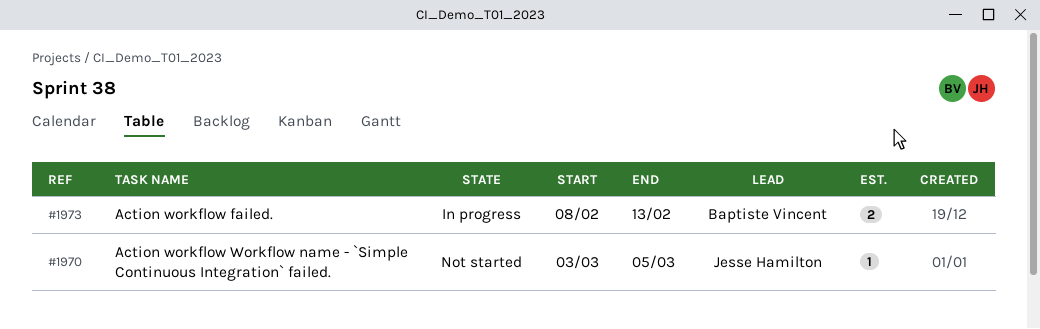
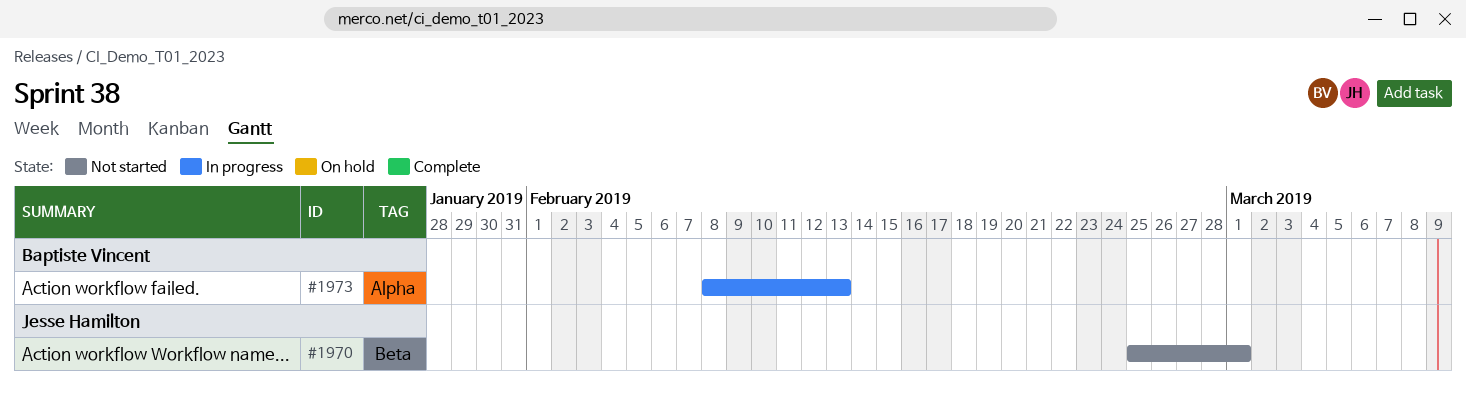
#1970, start: Mar 3 -> Feb 25
#1970, due: Mar 5 -> Mar 1

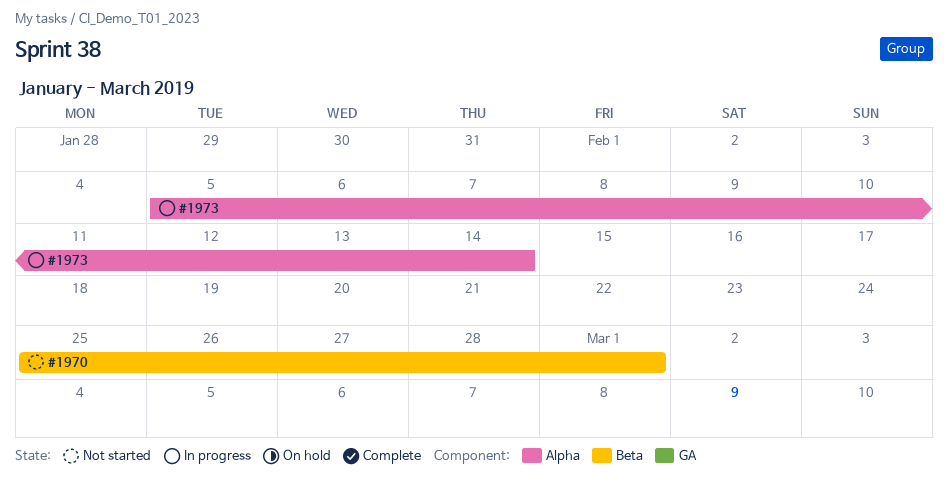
#1973, start: Feb 8 -> Feb 5
#1973, due: Feb 13 -> Feb 14

